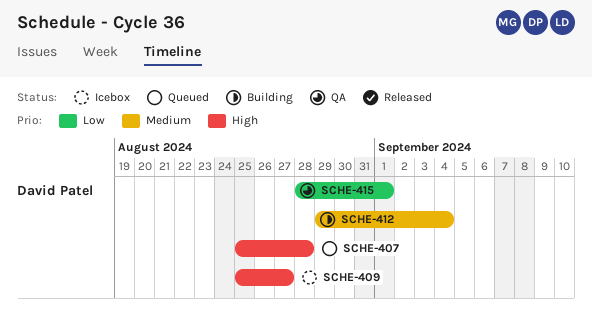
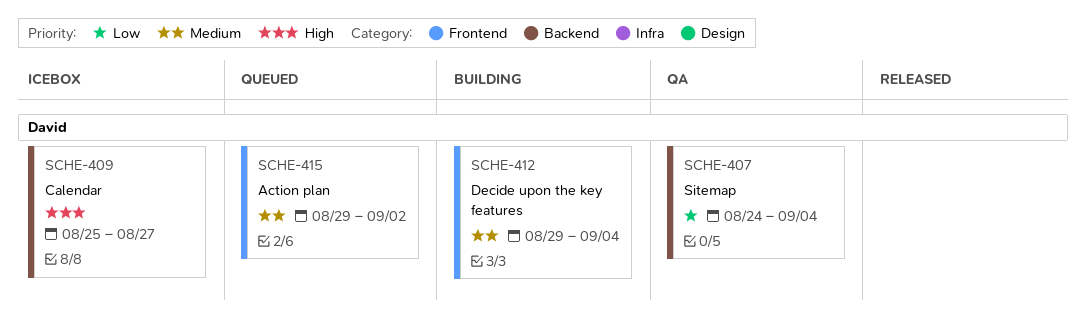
SCHE-407, status: Queued -> QA
SCHE-407, priority: High -> Low
SCHE-407, start: Aug 25 -> Aug 24
SCHE-407, due: Aug 28 -> Sep 4
SCHE-415, status: QA -> Queued
SCHE-415, priority: Low -> Medium
SCHE-415, start: Aug 28 -> Aug 29
SCHE-415, due: Sep 1 -> Sep 2

